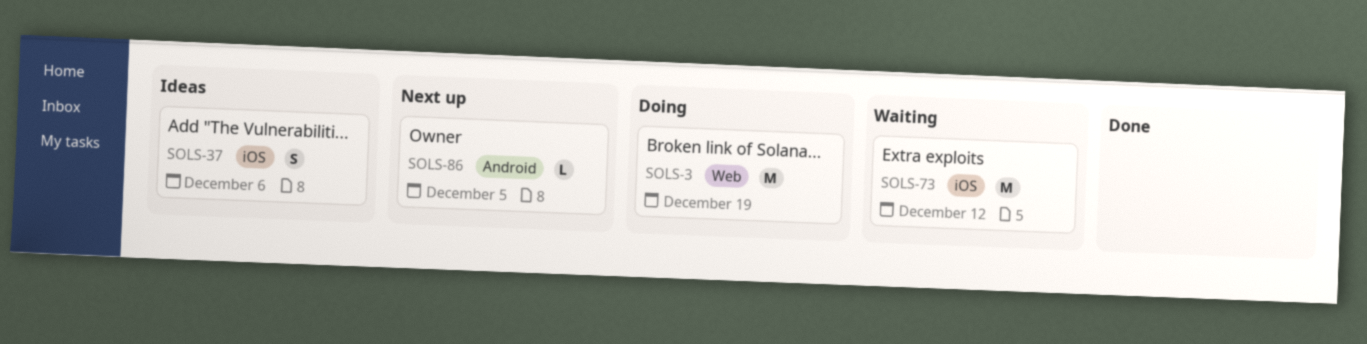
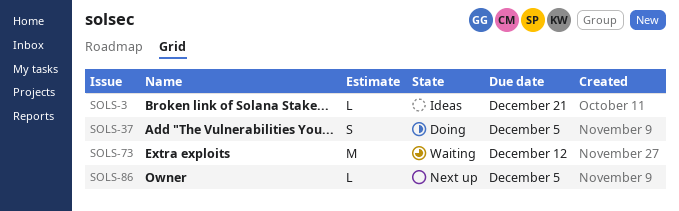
SOLS-3, status: Doing -> Ideas
SOLS-3, estimate: M -> L
SOLS-3, due: Dec 19 -> Dec 21
SOLS-37, status: Ideas -> Doing
SOLS-37, due: Dec 6 -> Dec 5

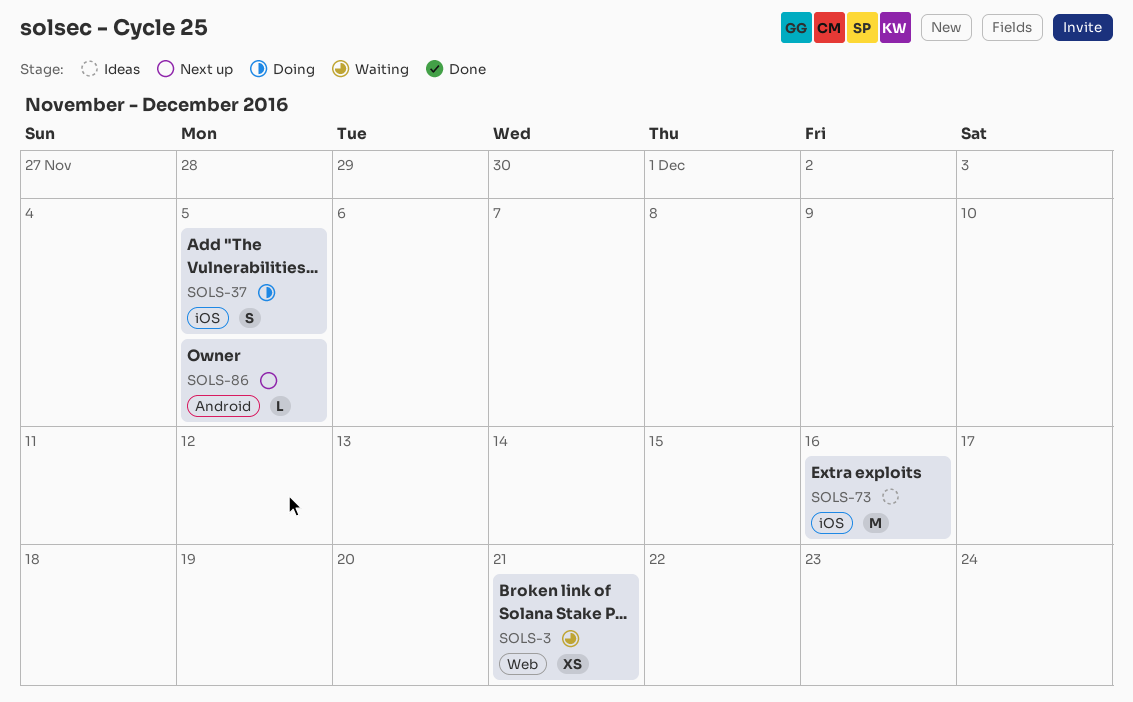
SOLS-3, status: Ideas -> Waiting
SOLS-3, estimate: L -> XS
SOLS-73, status: Waiting -> Ideas
SOLS-73, due: Dec 12 -> Dec 16

